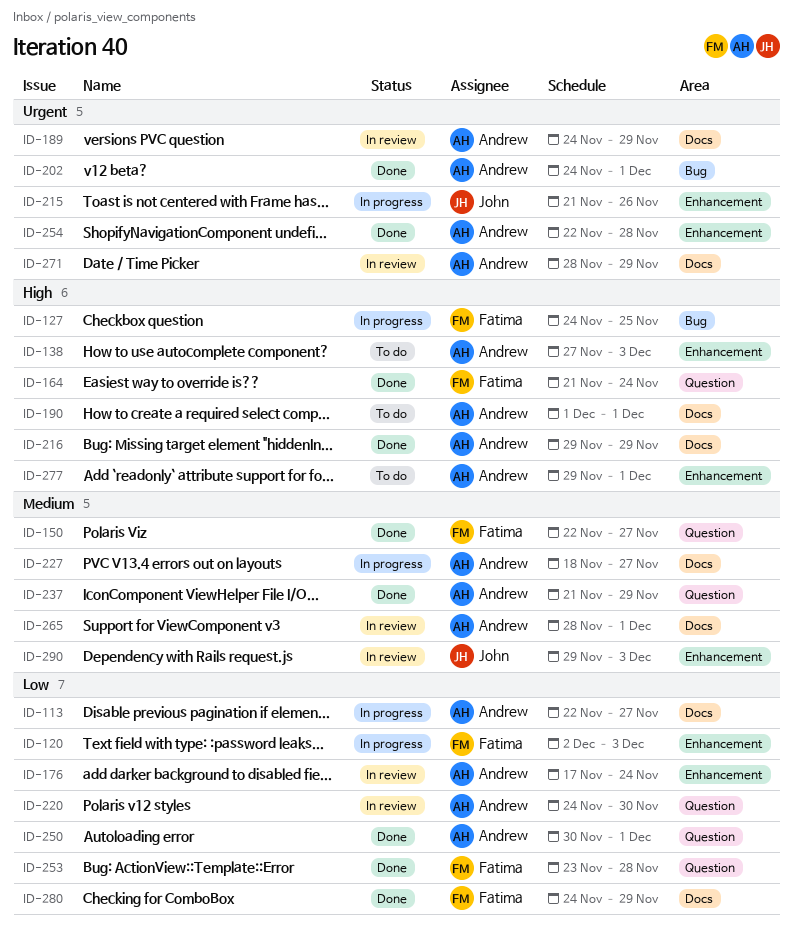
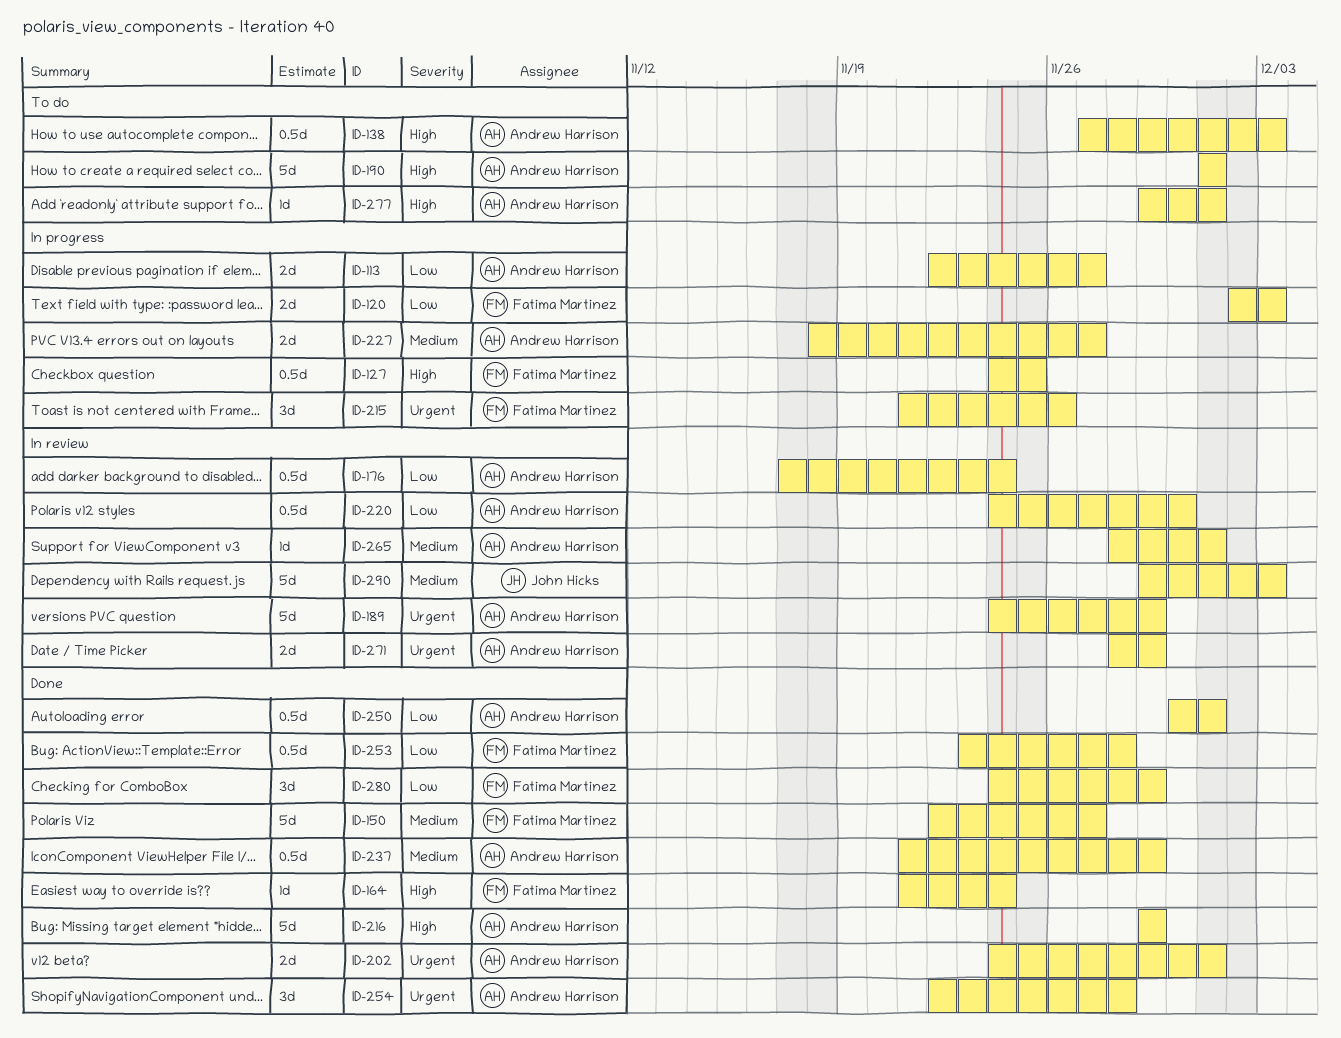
ID-215, owner: John Hicks -> Fatima Martinez

